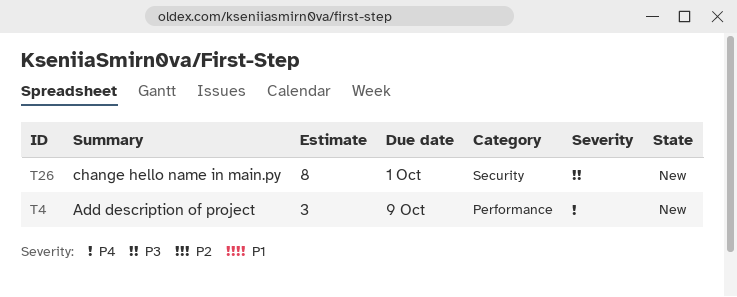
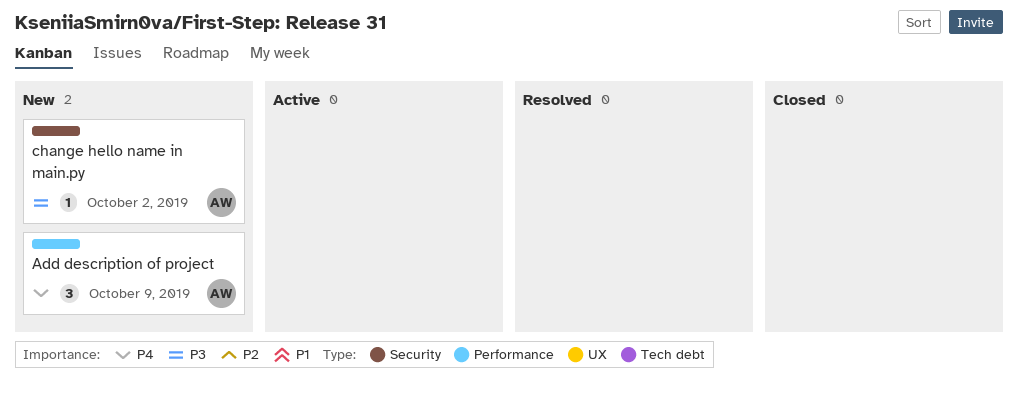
change hello name in main.py, estimate: 8 -> 1
change hello name in main.py, due: Oct 1 -> Oct 2

